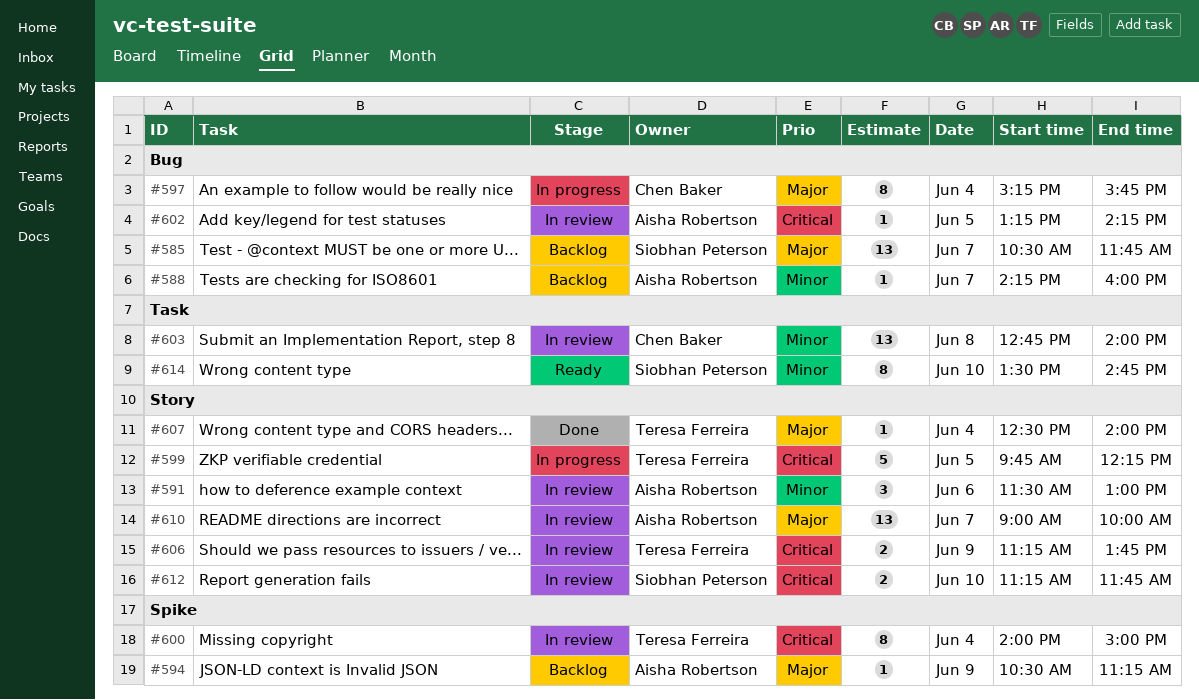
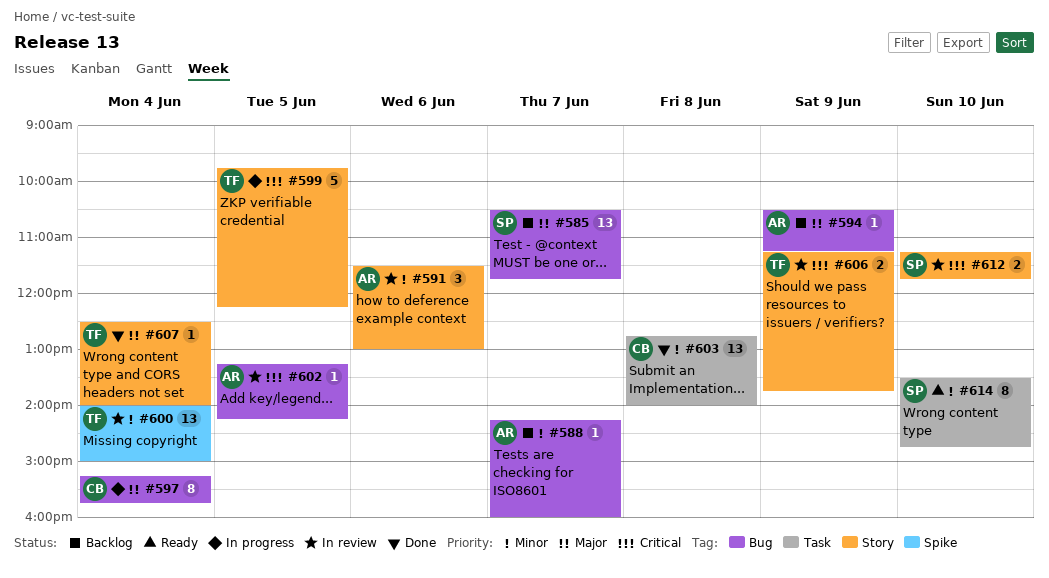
#594, label: Spike -> Bug
#600, priority: Critical -> Minor
#600, estimate: 8 -> 13
#603, status: In review -> Done
#610: present -> none

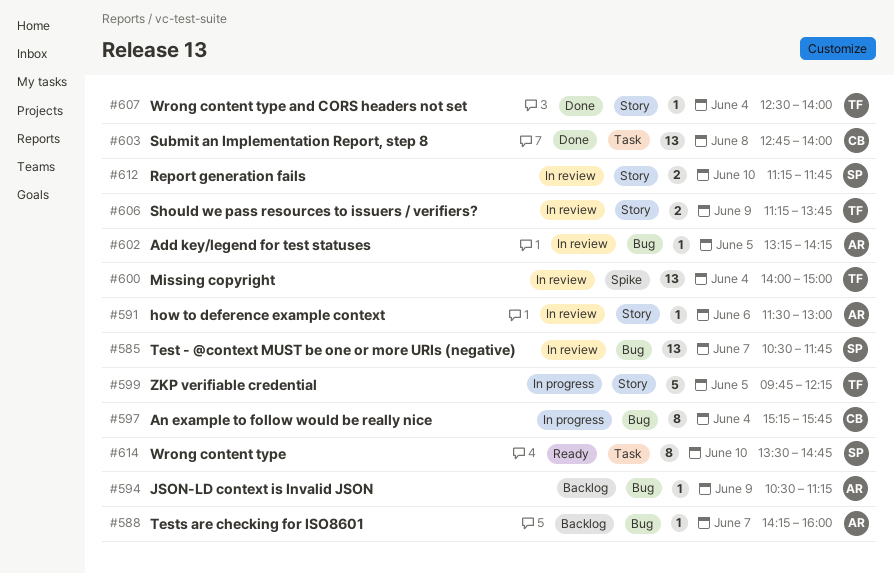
#585, status: Backlog -> In review
#591, estimate: 3 -> 1

